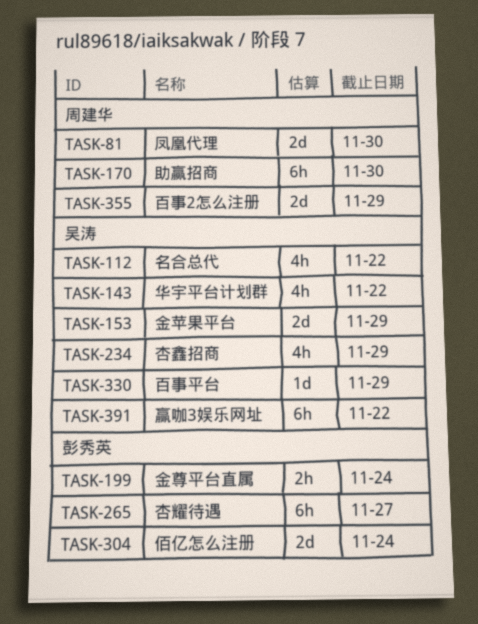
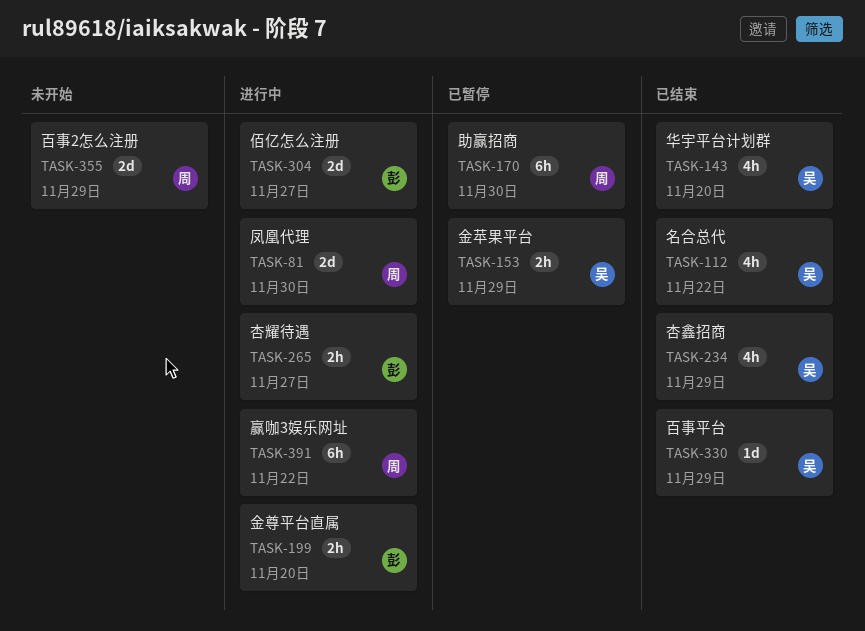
TASK-143, due: Nov 22 -> Nov 20
TASK-153, estimate: 2d -> 2h
TASK-199, due: Nov 24 -> Nov 20
TASK-265, estimate: 6h -> 2h
TASK-304, due: Nov 24 -> Nov 27
TASK-391, owner: 吴涛 -> 周建华

